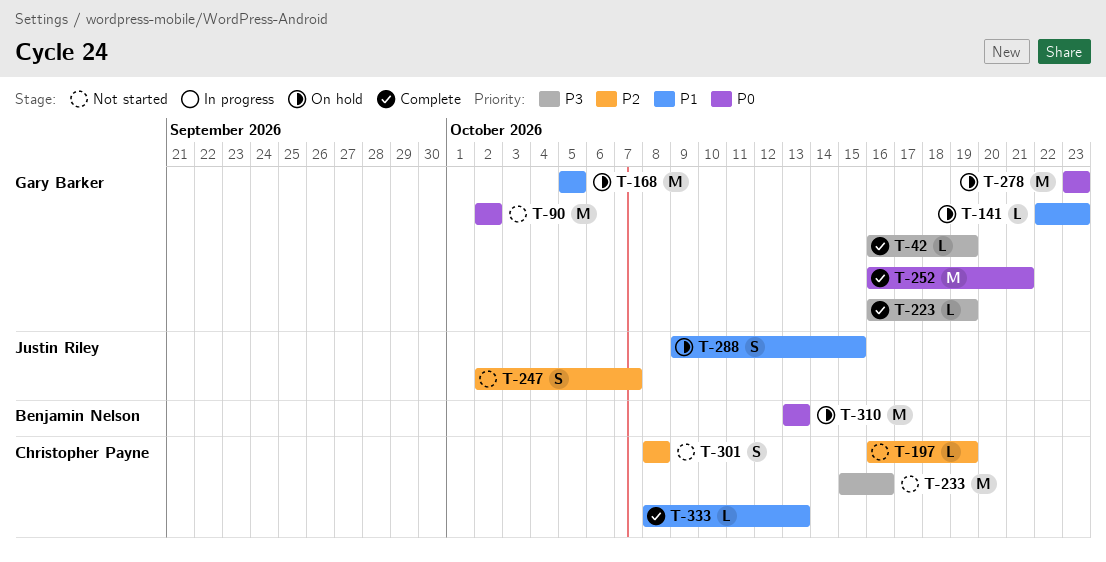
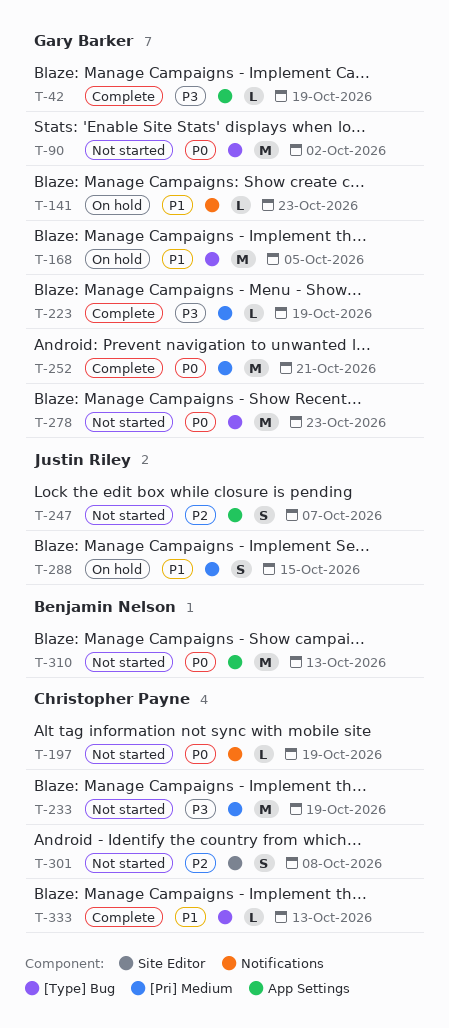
T-197, priority: P2 -> P0
T-233, due: Oct 16 -> Oct 19
T-278, status: On hold -> Not started
T-310, status: On hold -> Not started

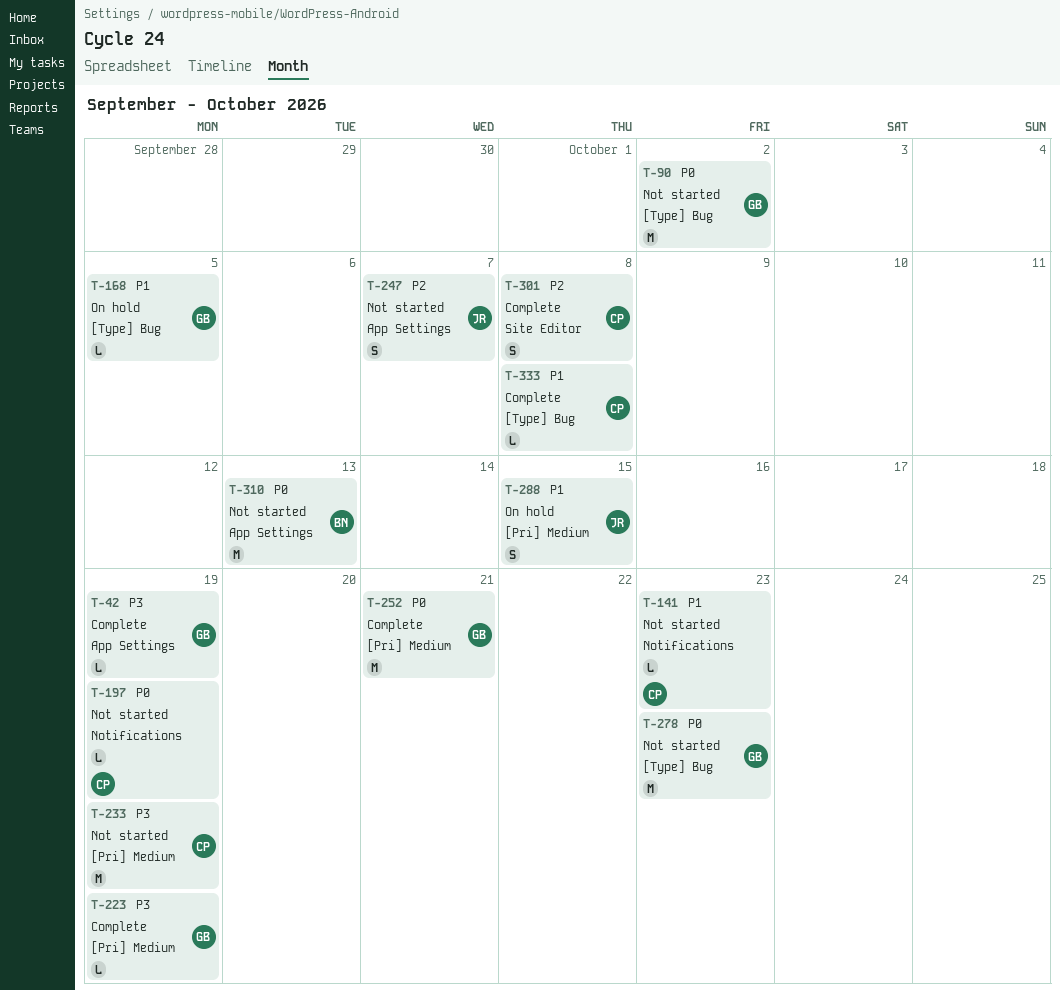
T-141, status: On hold -> Not started
T-141, owner: Gary Barker -> Christopher Payne
T-168, estimate: M -> L
T-301, status: Not started -> Complete
T-333, due: Oct 13 -> Oct 8

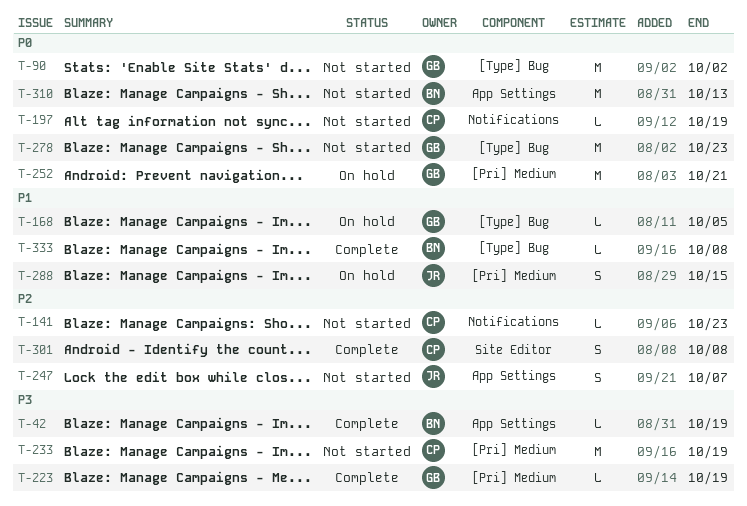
T-42, owner: GB -> BN
T-141, priority: P1 -> P2
T-252, status: Complete -> On hold
T-333, owner: CP -> BN

